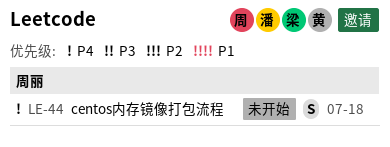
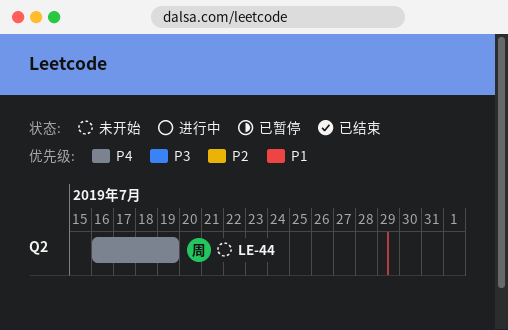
LE-44, due: Jul 18 -> Jul 19

